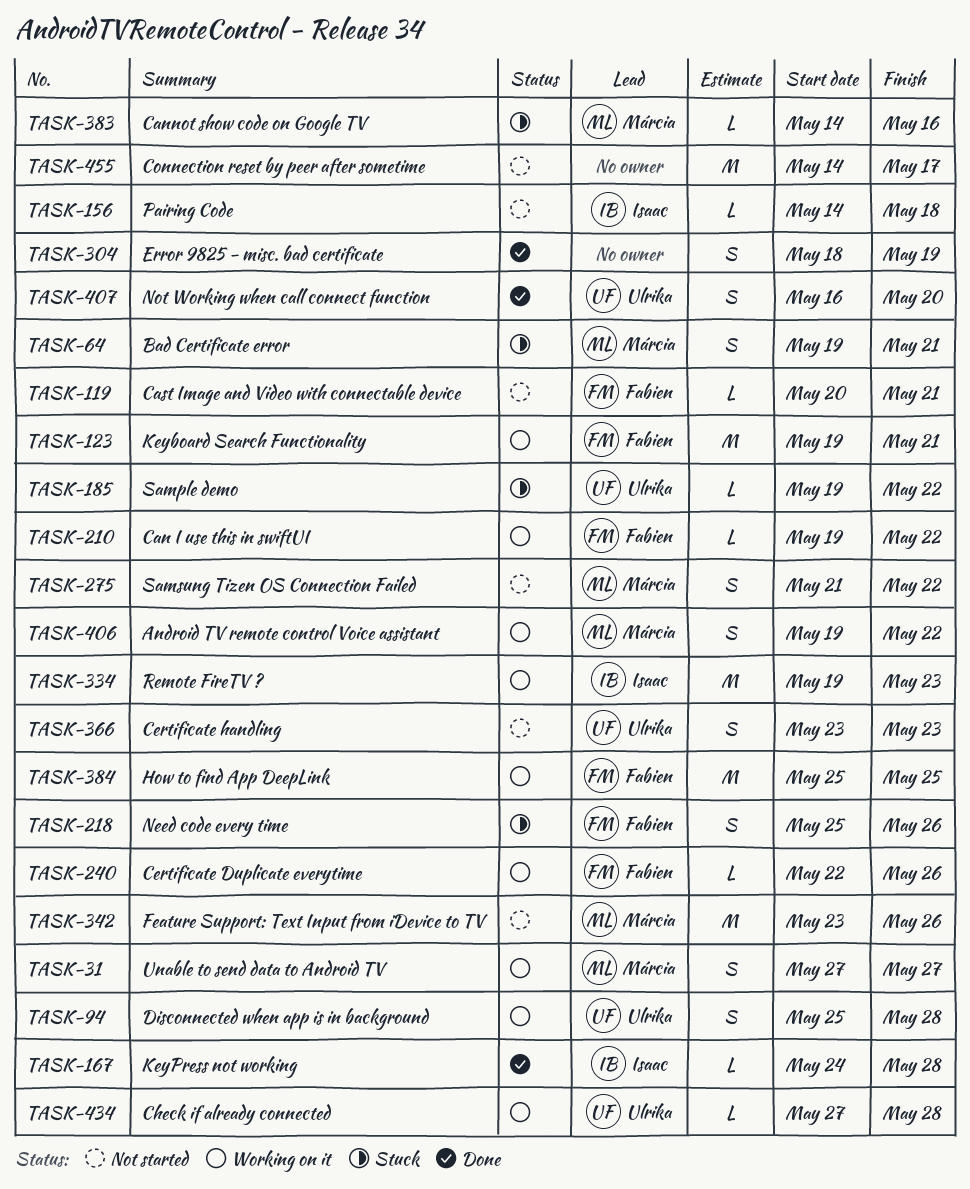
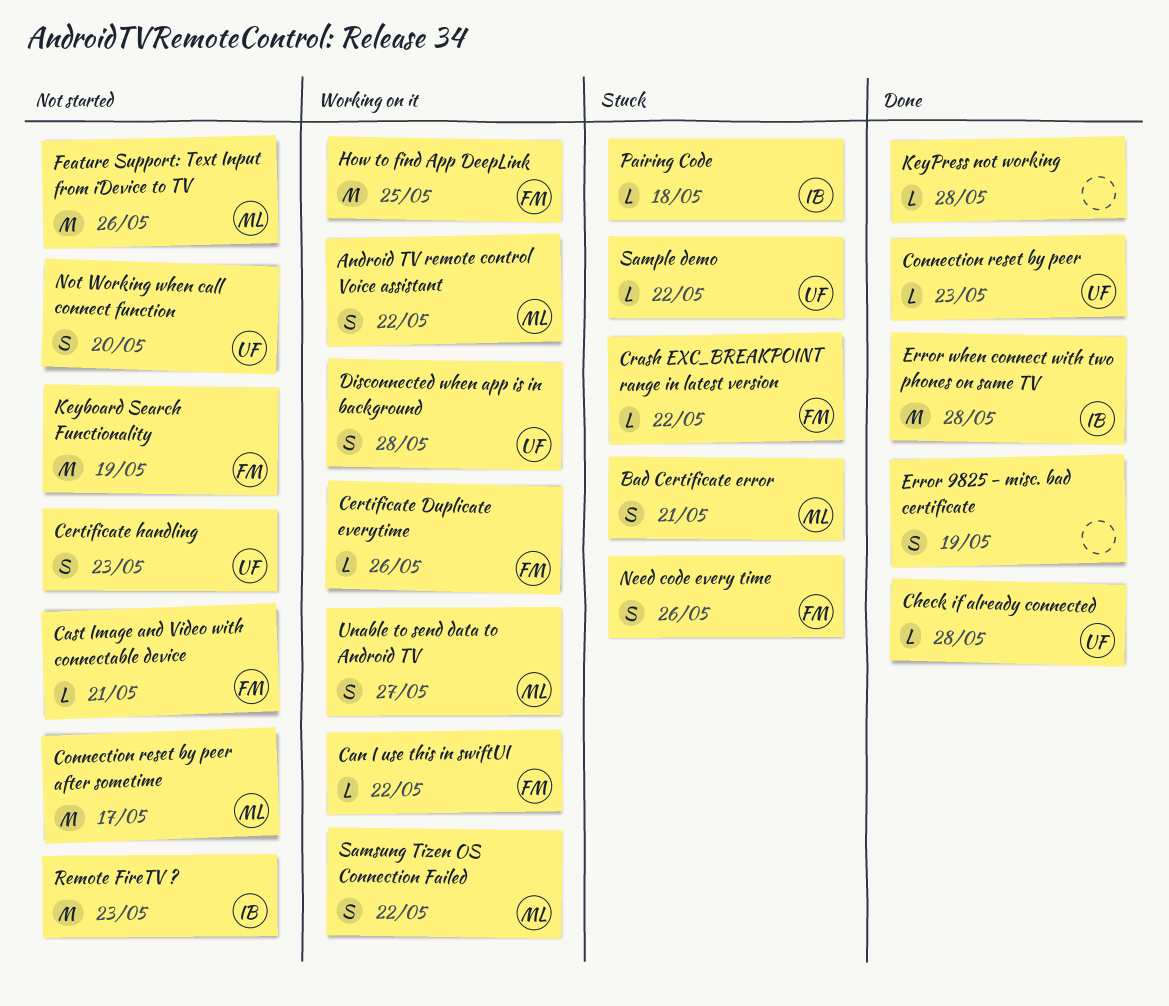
Cannot show code on Google TV: present -> none
Check if already connected, status: Working on it -> Done
Connection reset by peer: none -> present
Connection reset by peer after sometime, owner: none -> Márcia
Crash EXC_BREAKPOINT range in latest version: none -> present
Error when connect with two phones on same TV: none -> present
Keyboard Search Functionality, status: Working on it -> Not started
Keyboard Search Functionality, due: May 21 -> May 19
KeyPress not working, owner: Isaac -> none
Not Working when call connect function, status: Done -> Not started
Pairing Code, status: Not started -> Stuck
Remote FireTV ?, status: Working on it -> Not started
Samsung Tizen OS Connection Failed, status: Not started -> Working on it

